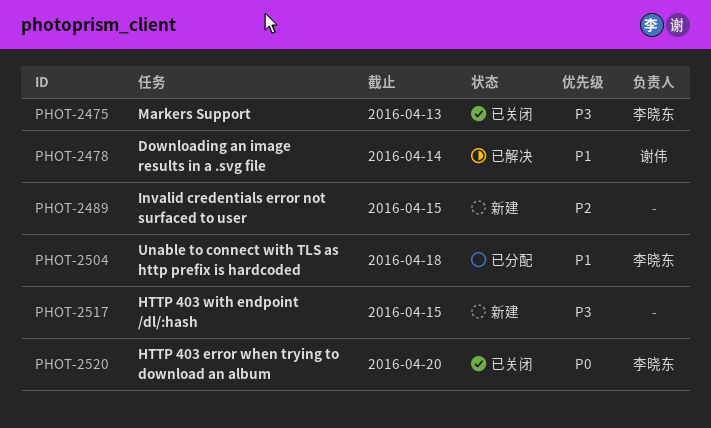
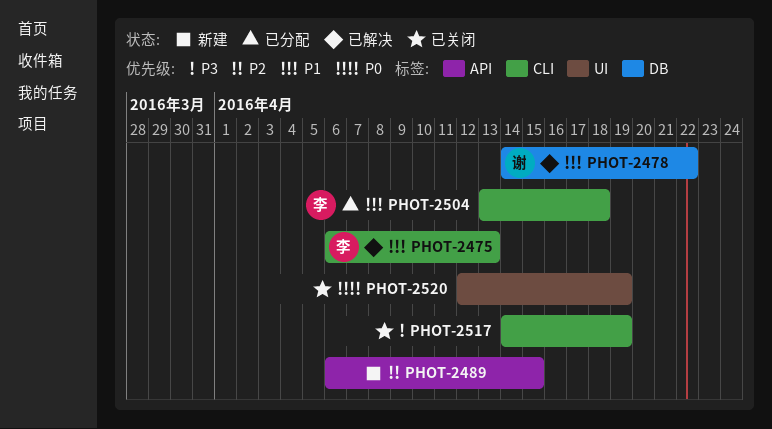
PHOT-2475, status: 已关闭 -> 已解决
PHOT-2475, priority: P3 -> P1
PHOT-2478, due: Apr 14 -> Apr 22
PHOT-2517, status: 新建 -> 已关闭
PHOT-2517, due: Apr 15 -> Apr 19
PHOT-2520, owner: 李晓东 -> none
PHOT-2520, due: Apr 20 -> Apr 19

